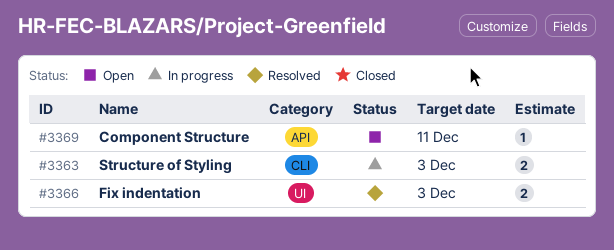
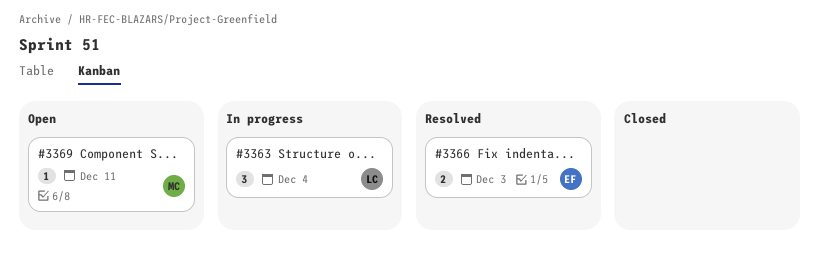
#3363, estimate: 2 -> 3
#3363, due: Dec 3 -> Dec 4

